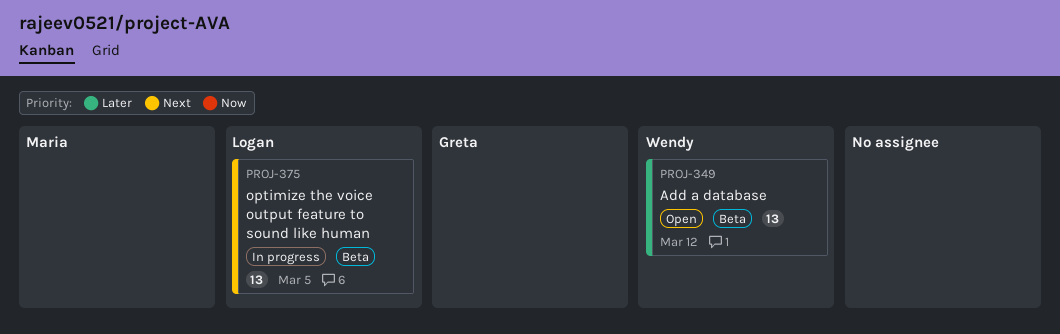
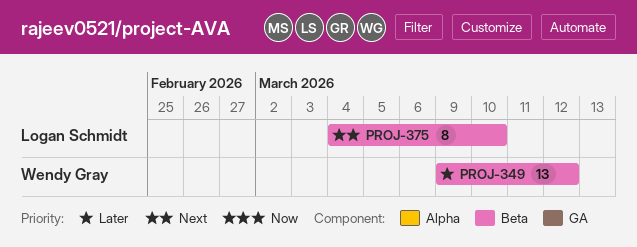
PROJ-375, estimate: 13 -> 8
PROJ-375, due: Mar 5 -> Mar 10

